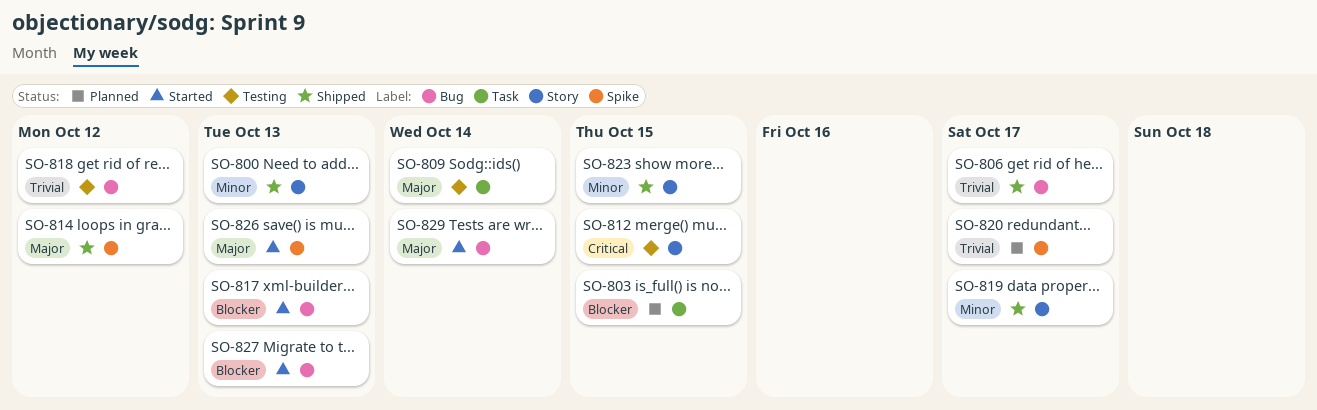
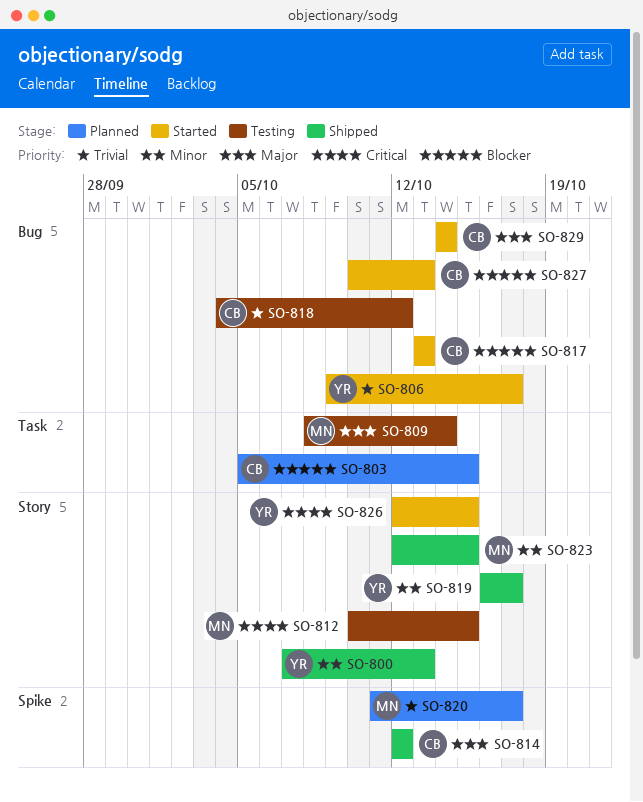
SO-806, status: Shipped -> Started
SO-826, priority: Major -> Critical
SO-826, label: Spike -> Story
SO-826, due: Oct 13 -> Oct 15

